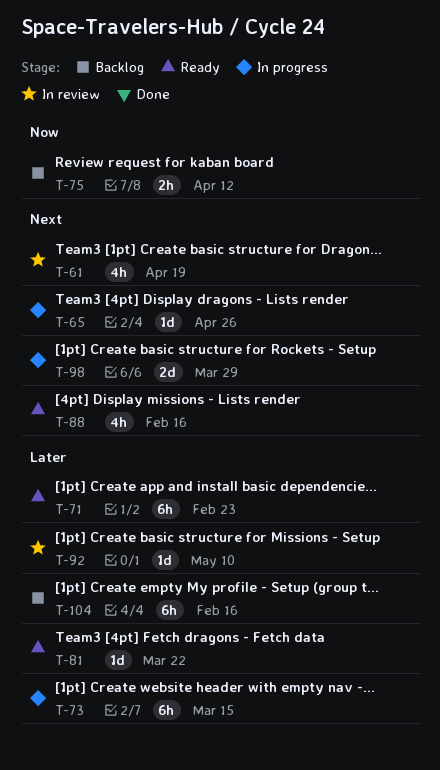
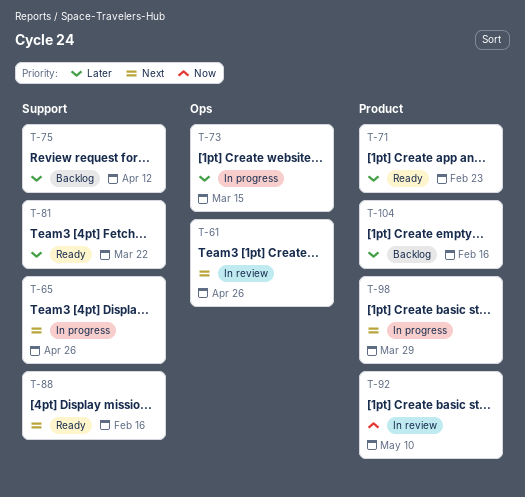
T-61, due: Apr 19 -> Apr 26
T-75, priority: Now -> Later
T-92, priority: Later -> Now

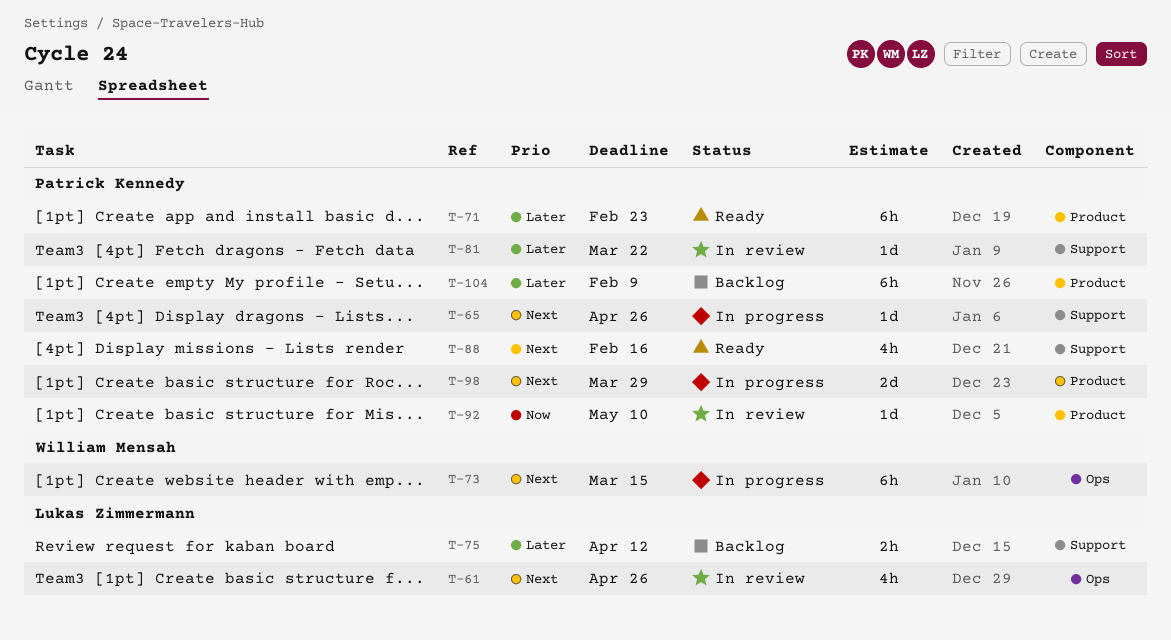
T-73, priority: Later -> Next
T-81, status: Ready -> In review
T-104, due: Feb 16 -> Feb 9

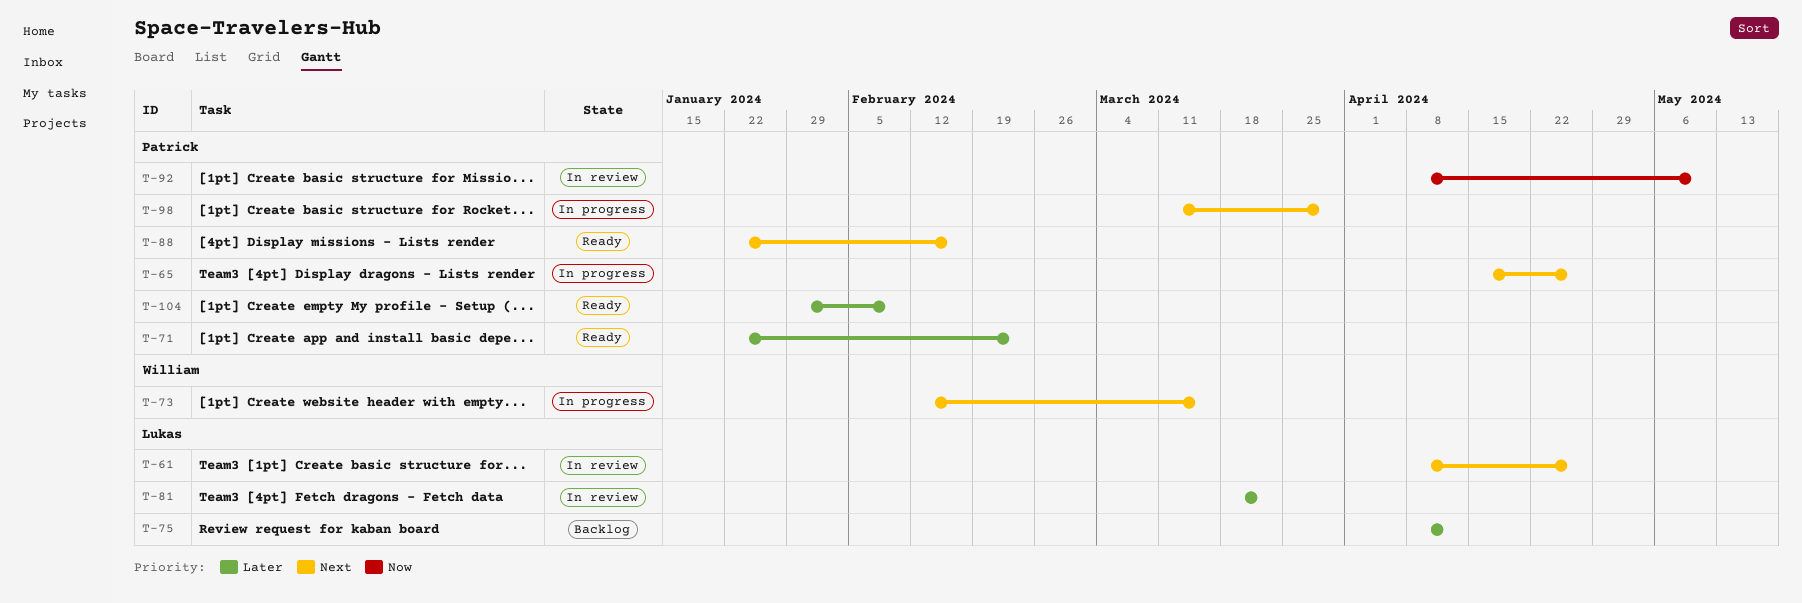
T-81, owner: Patrick Kennedy -> Lukas Zimmermann
T-104, status: Backlog -> Ready

